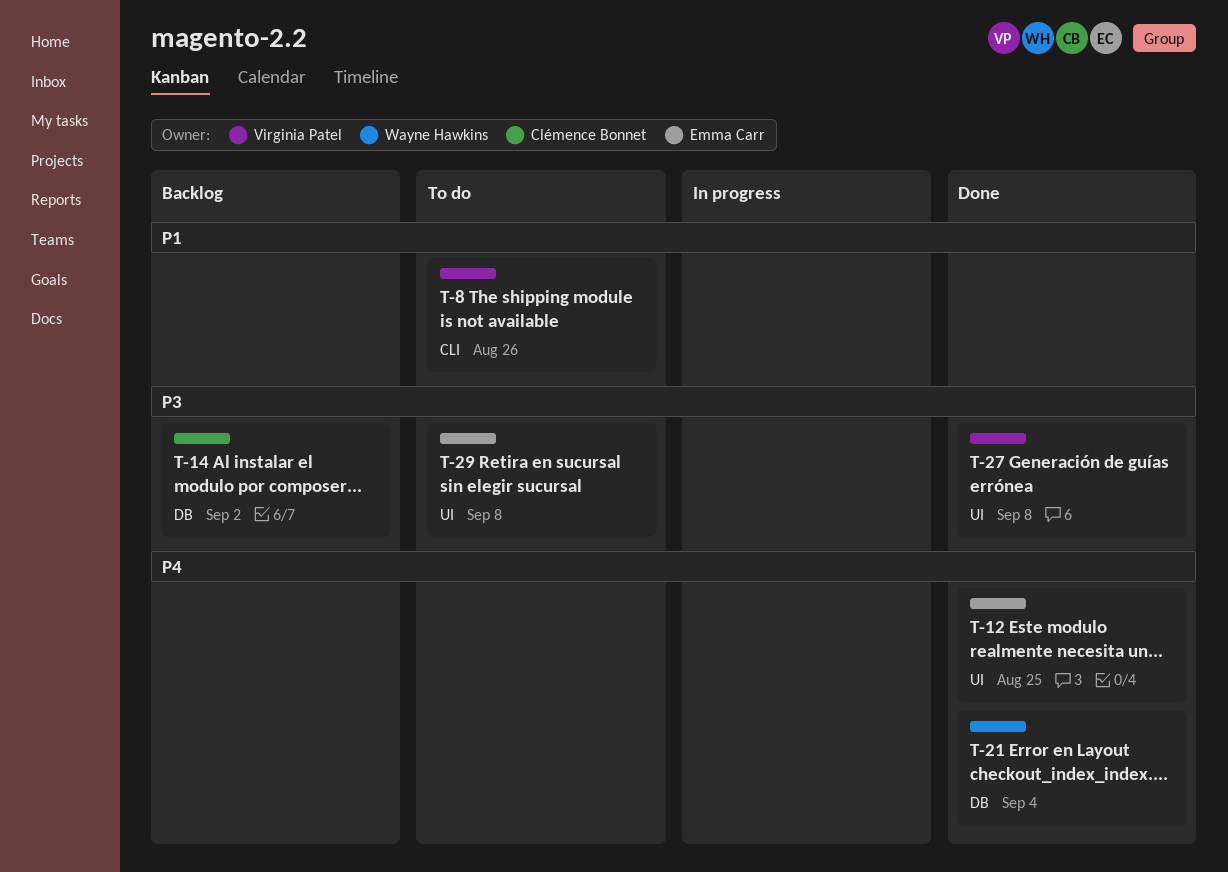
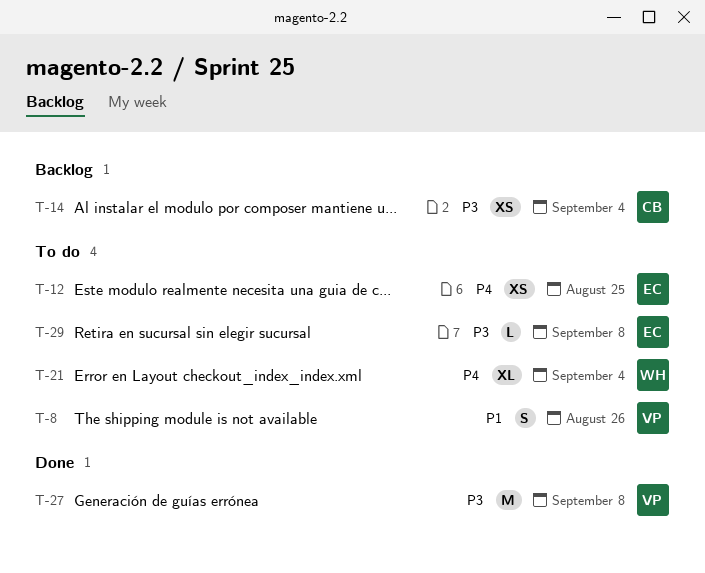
T-12, status: Done -> To do
T-14, due: Sep 2 -> Sep 4
T-21, status: Done -> To do

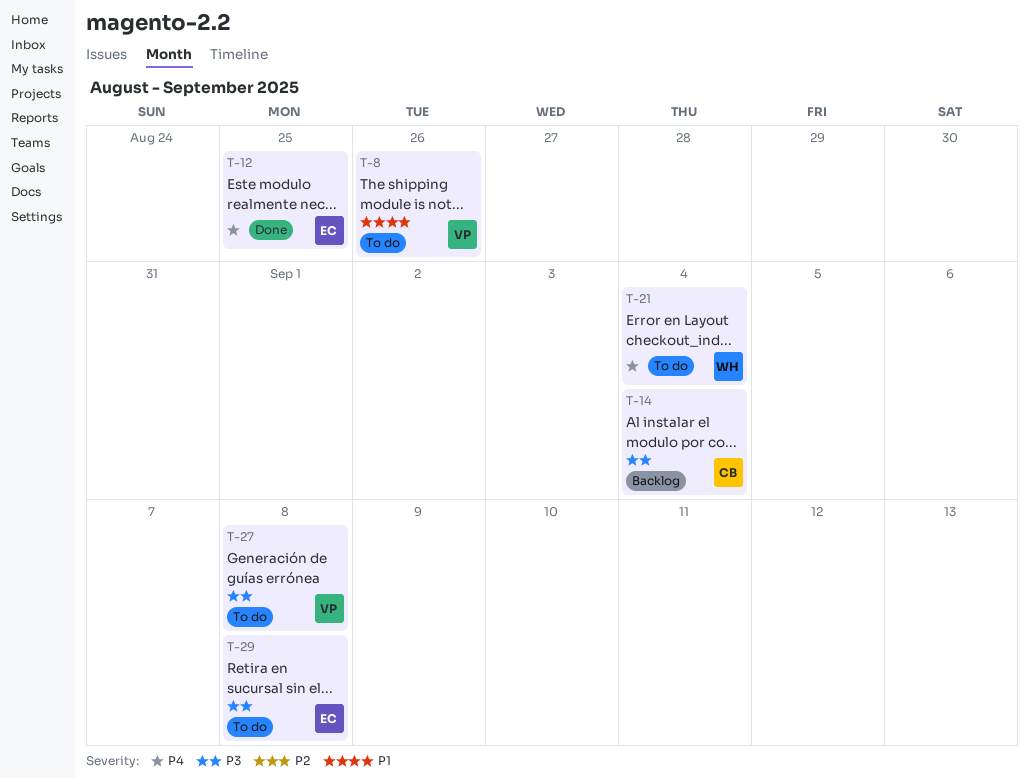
T-12, status: To do -> Done
T-27, status: Done -> To do

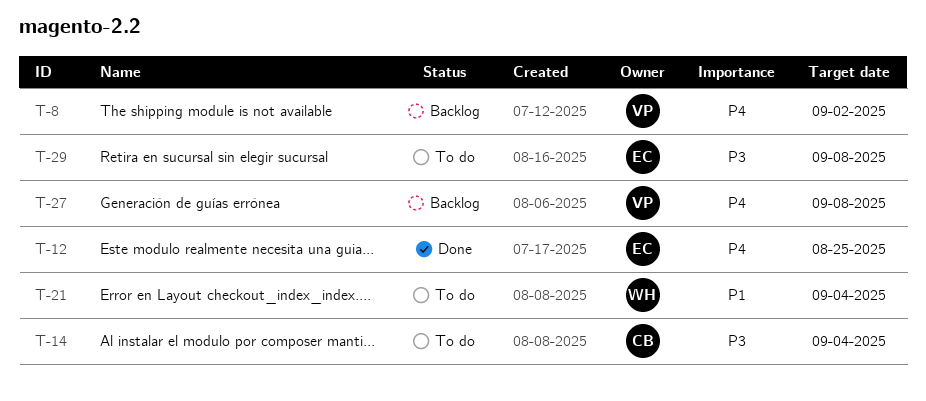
T-8, status: To do -> Backlog
T-8, priority: P1 -> P4
T-8, due: Aug 26 -> Sep 2
T-14, status: Backlog -> To do
T-21, priority: P4 -> P1
T-27, status: To do -> Backlog
T-27, priority: P3 -> P4

